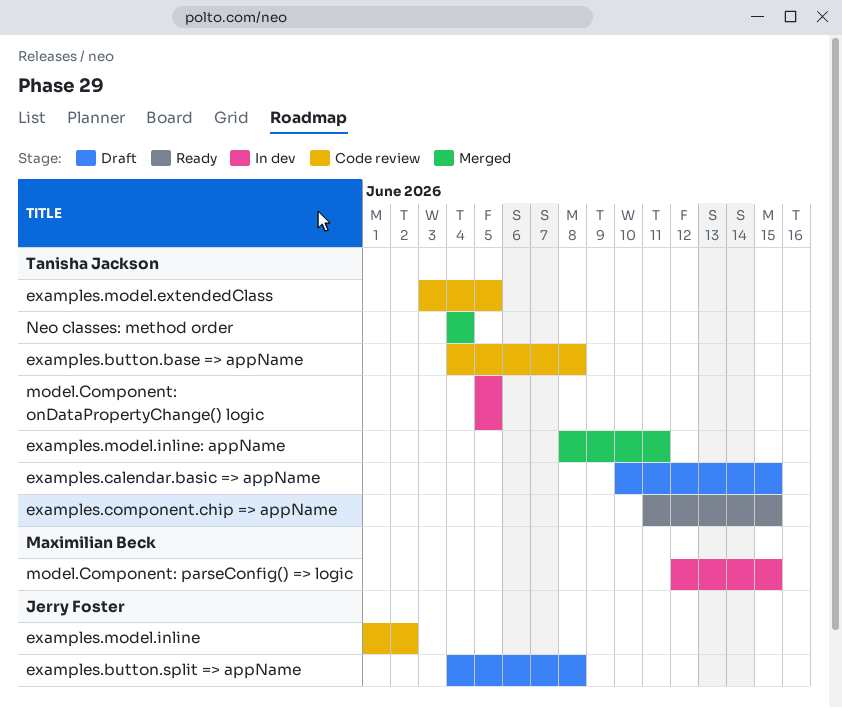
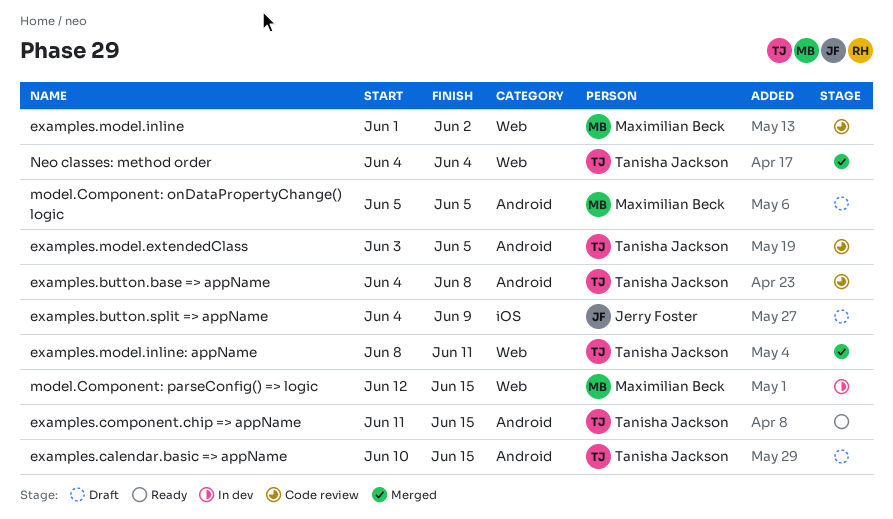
examples.button.split => appName, due: Jun 8 -> Jun 9
examples.model.inline, owner: Jerry Foster -> Maximilian Beck
model.Component: onDataPropertyChange() logic, status: In dev -> Draft
model.Component: onDataPropertyChange() logic, owner: Tanisha Jackson -> Maximilian Beck

